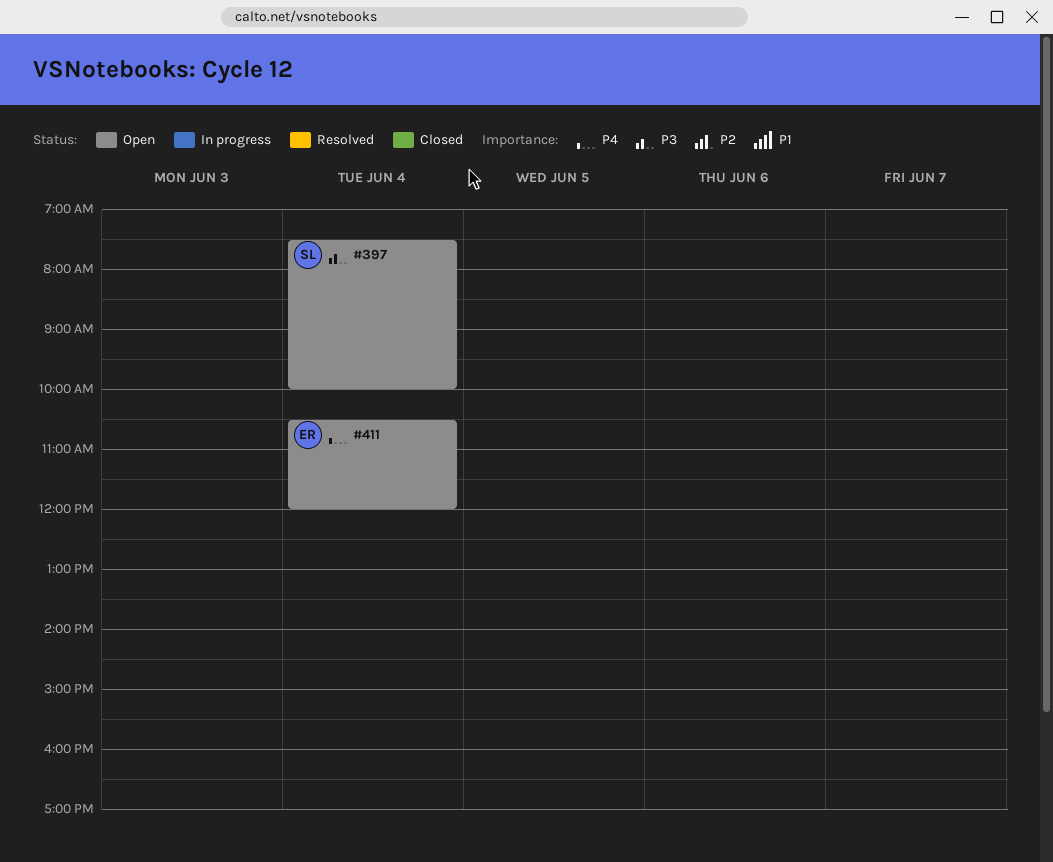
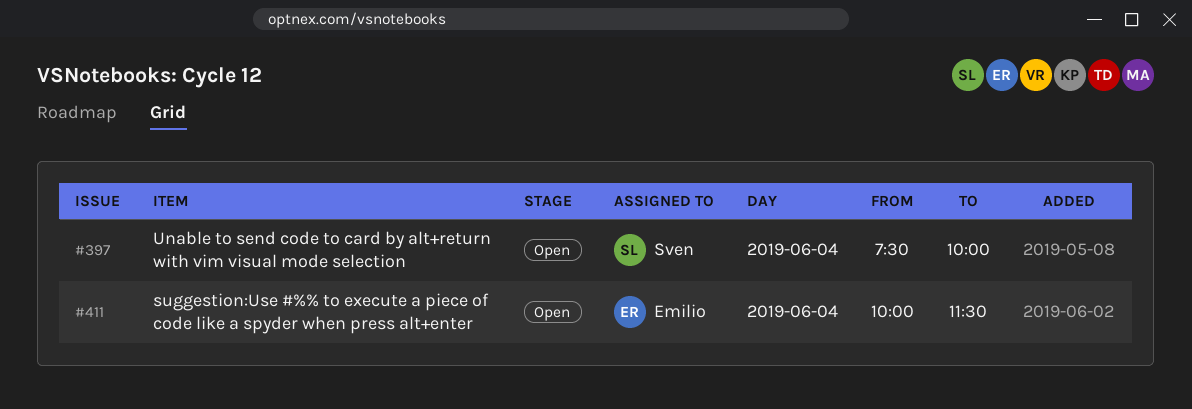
#411, begins: 10:30 -> 10:00
#411, ends: 12:00 -> 11:30

